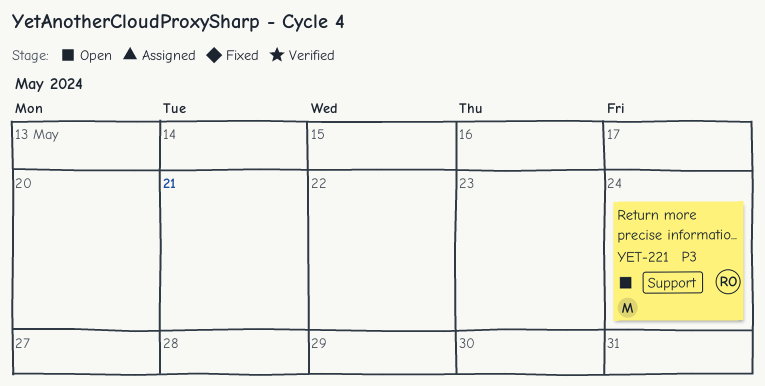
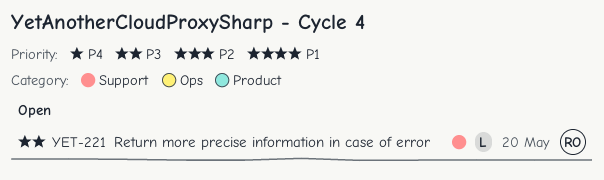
YET-221, estimate: M -> L
YET-221, due: May 24 -> May 20

